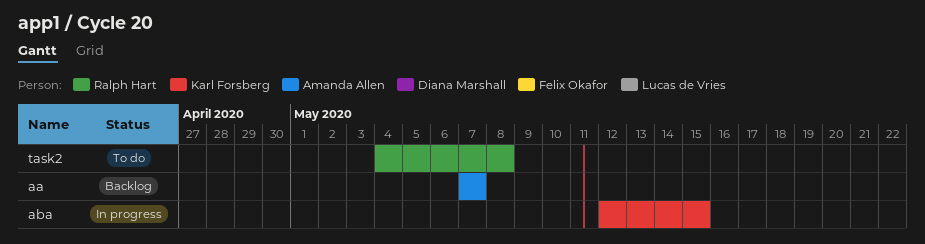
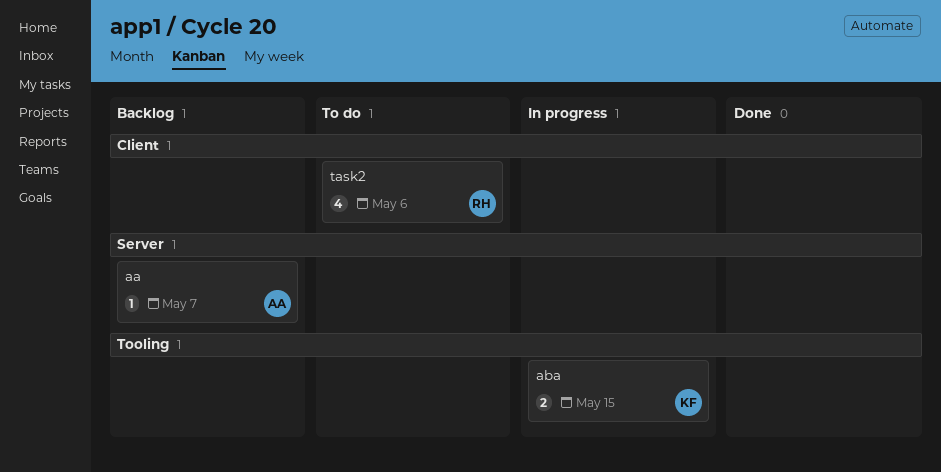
task2, due: May 8 -> May 6

